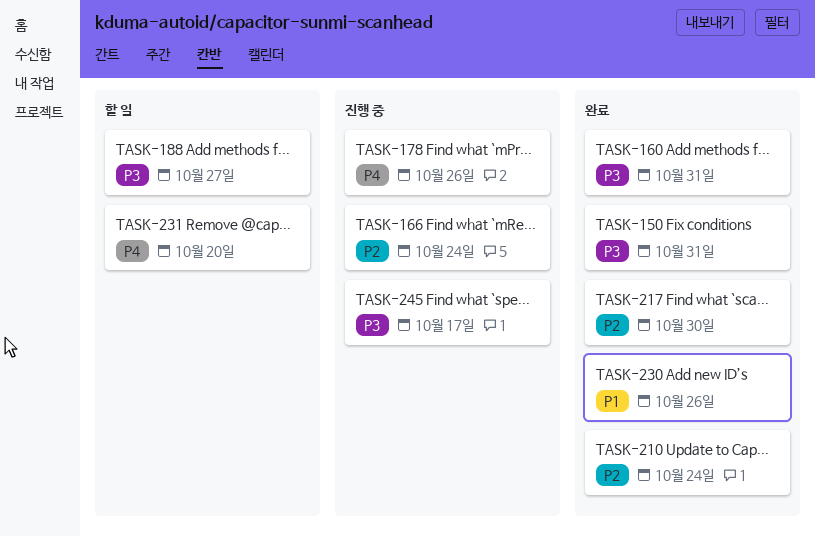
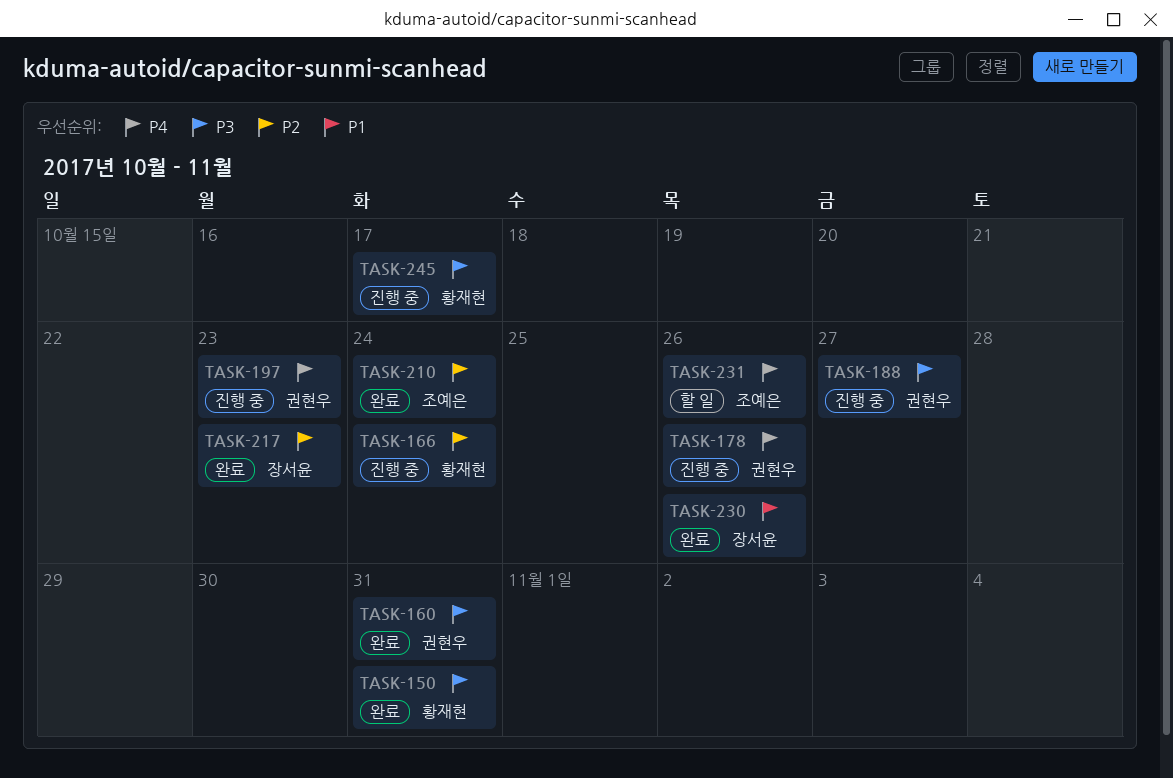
TASK-188, status: 할 일 -> 진행 중
TASK-197: none -> present
TASK-217, due: Oct 30 -> Oct 23
TASK-231, due: Oct 20 -> Oct 26

